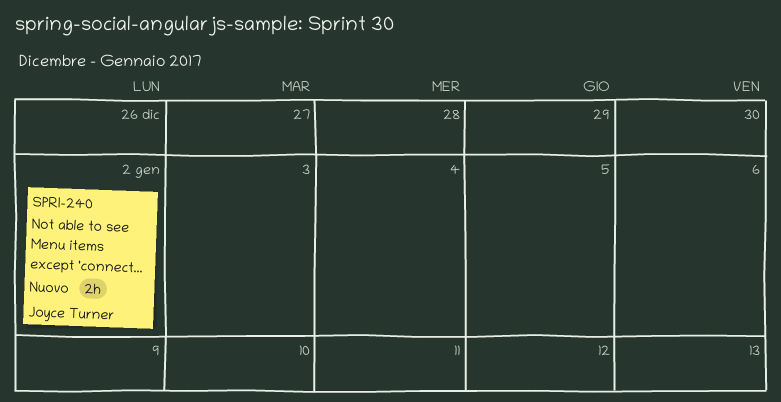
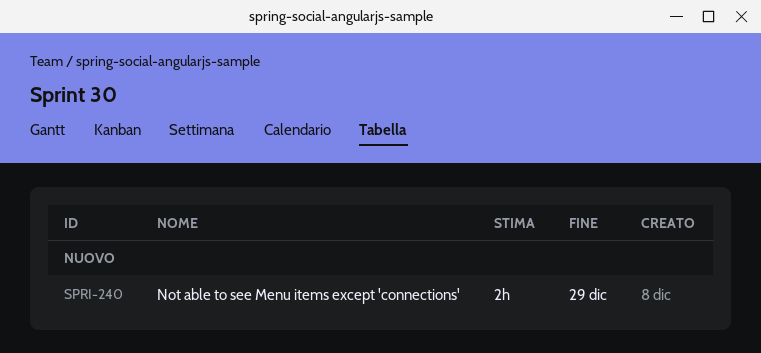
SPRI-240, due: Jan 2 -> Dec 29

